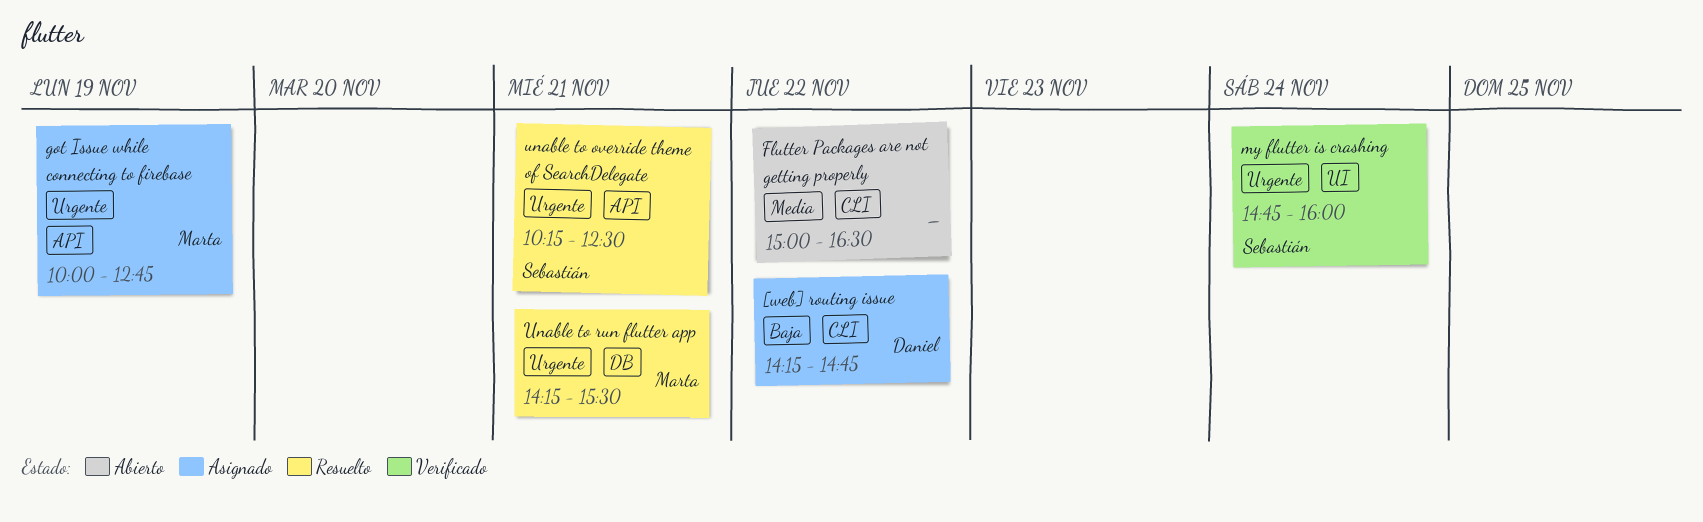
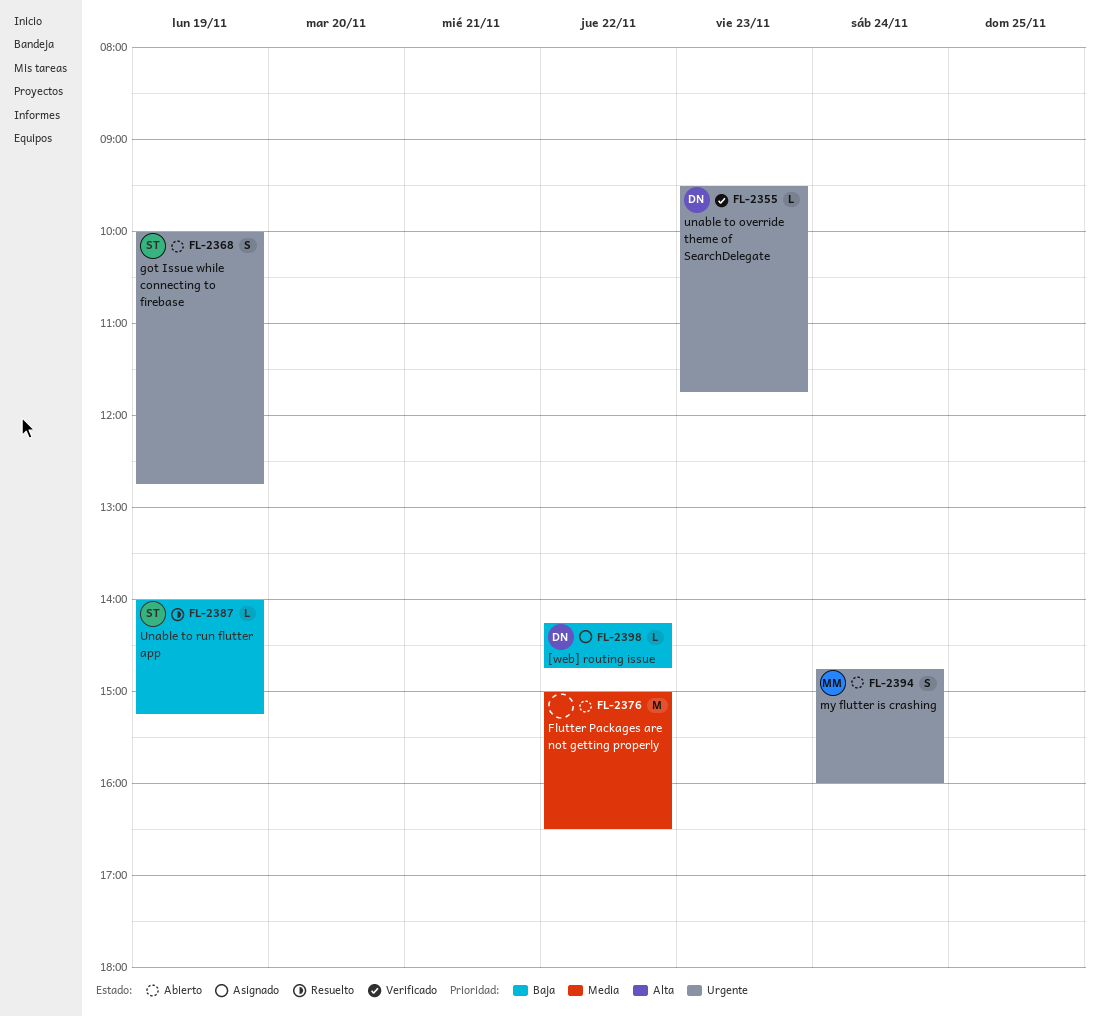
got Issue while connecting to firebase, status: Asignado -> Abierto
got Issue while connecting to firebase, owner: Marta -> Sebastián
my flutter is crashing, status: Verificado -> Abierto
my flutter is crashing, owner: Sebastián -> Marta
unable to override theme of SearchDelegate, status: Resuelto -> Verificado
unable to override theme of SearchDelegate, owner: Sebastián -> Daniel
unable to override theme of SearchDelegate, day: Nov 21 -> Nov 23
unable to override theme of SearchDelegate, begins: 10:15 -> 09:30
unable to override theme of SearchDelegate, ends: 12:30 -> 11:45
Unable to run flutter app, owner: Marta -> Sebastián
Unable to run flutter app, priority: Urgente -> Baja
Unable to run flutter app, day: Nov 21 -> Nov 19
Unable to run flutter app, begins: 14:15 -> 14:00
Unable to run flutter app, ends: 15:30 -> 15:15

